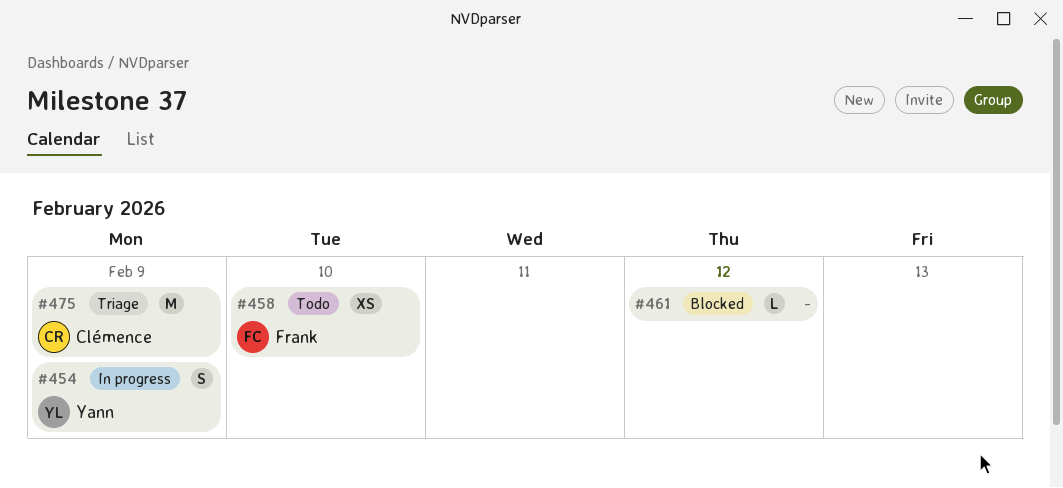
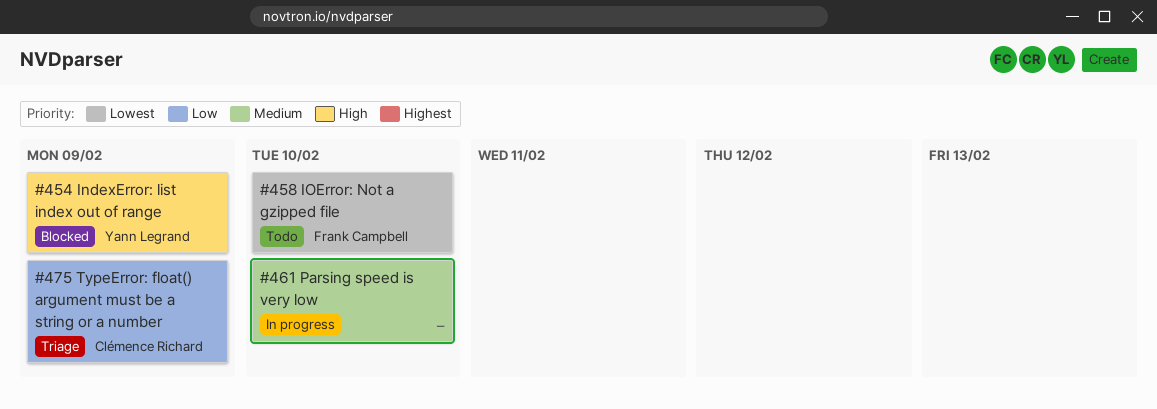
#454, status: In progress -> Blocked
#461, status: Blocked -> In progress
#461, due: Feb 12 -> Feb 10

